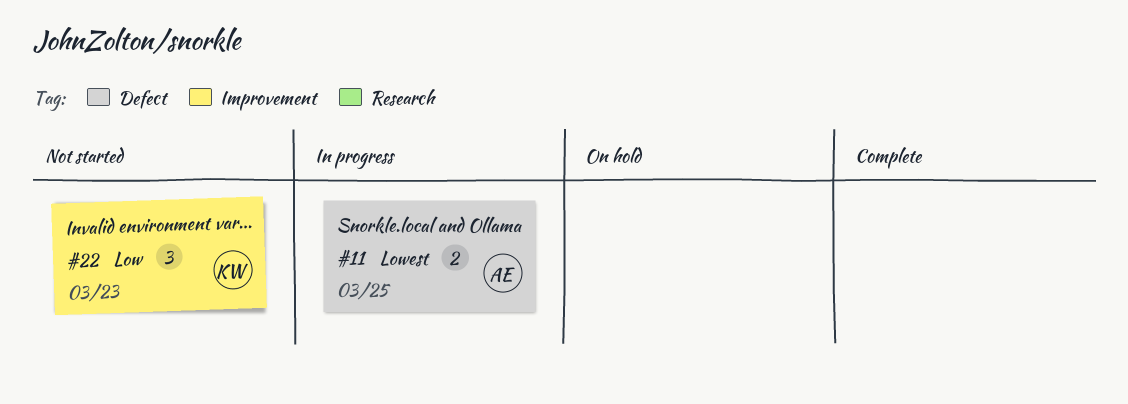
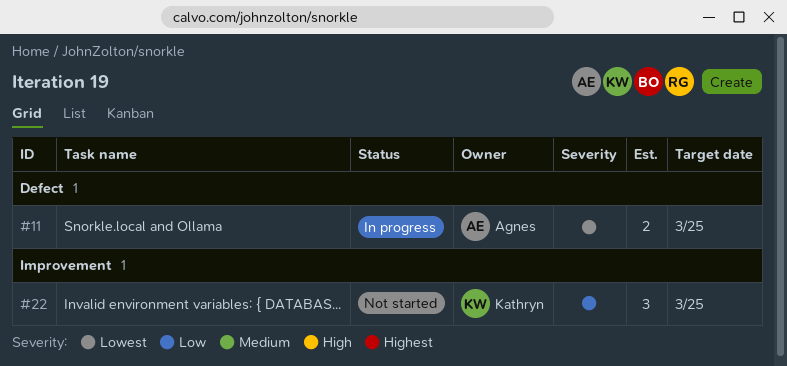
#22, due: Mar 23 -> Mar 25

